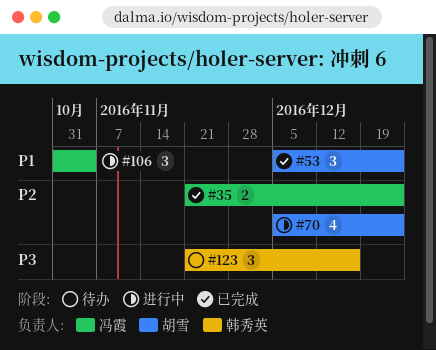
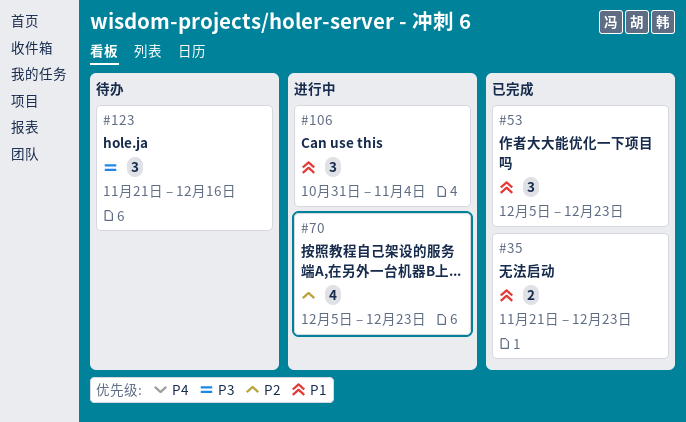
#35, priority: P2 -> P1

